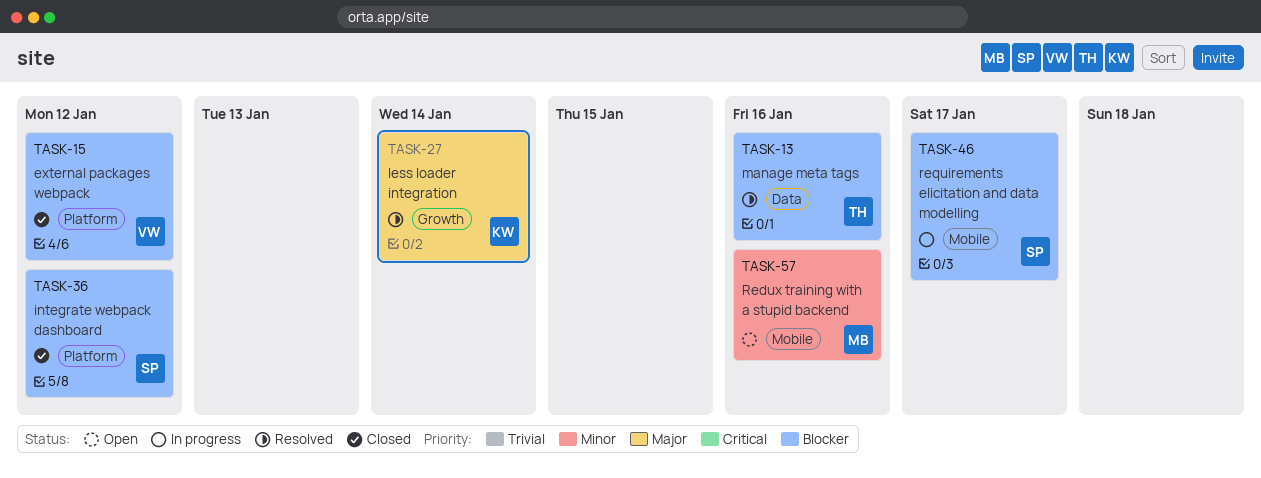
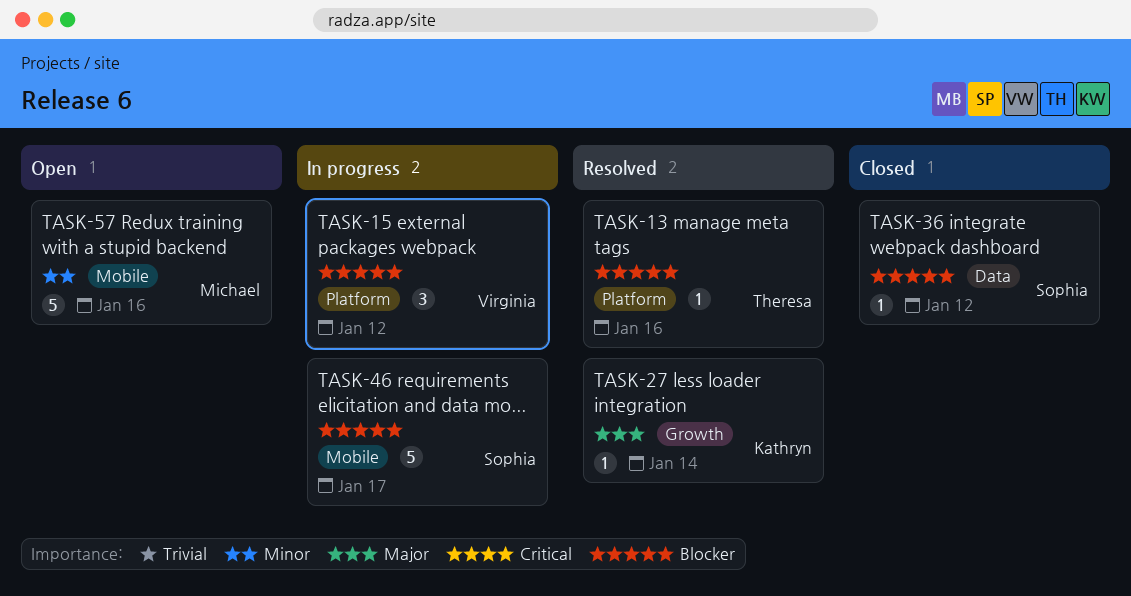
TASK-13, label: Data -> Platform
TASK-15, status: Closed -> In progress
TASK-36, label: Platform -> Data

